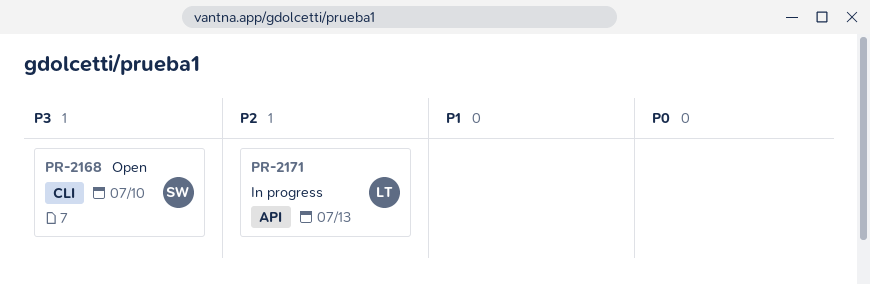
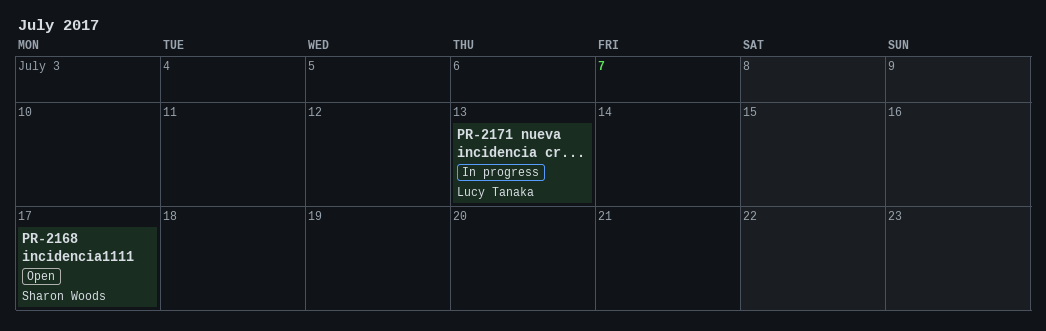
PR-2168, due: Jul 10 -> Jul 17

